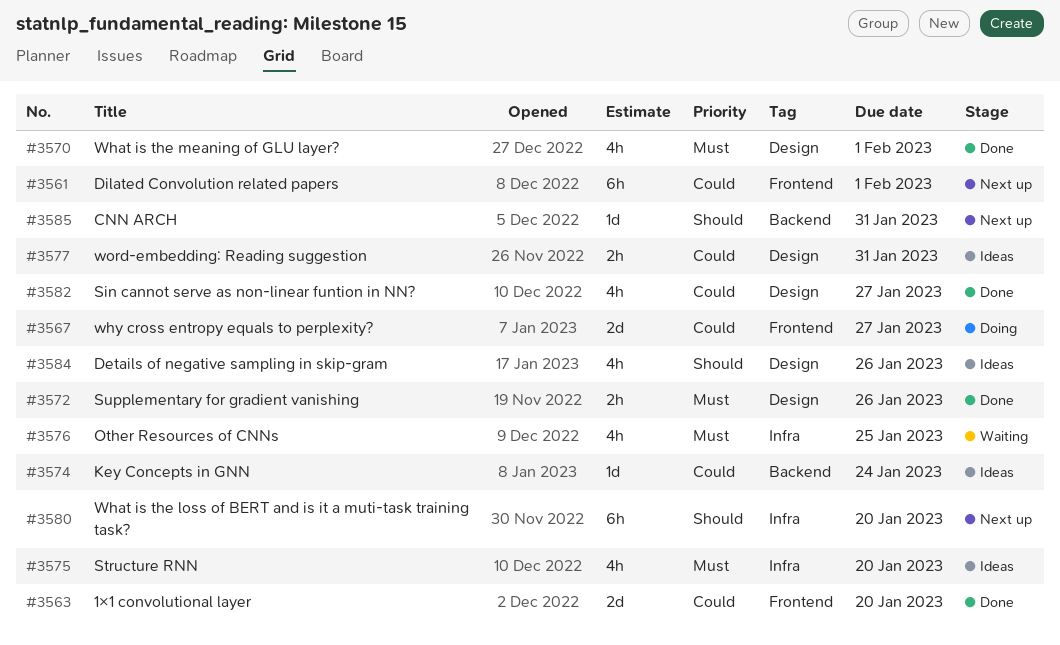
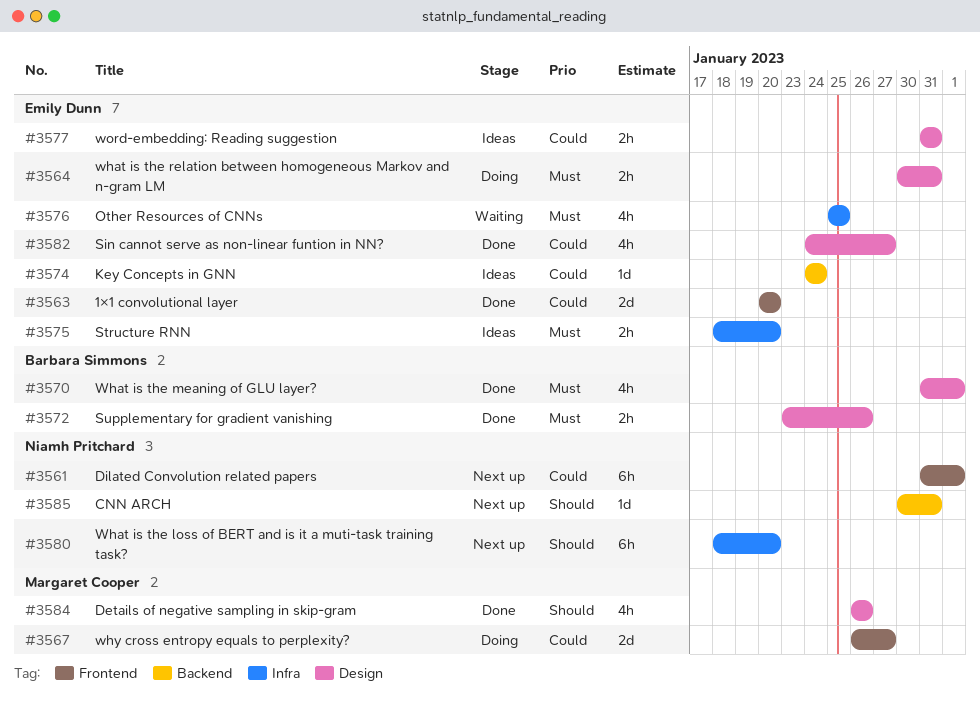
#3564: none -> present
#3575, estimate: 4h -> 2h
#3584, status: Ideas -> Done

